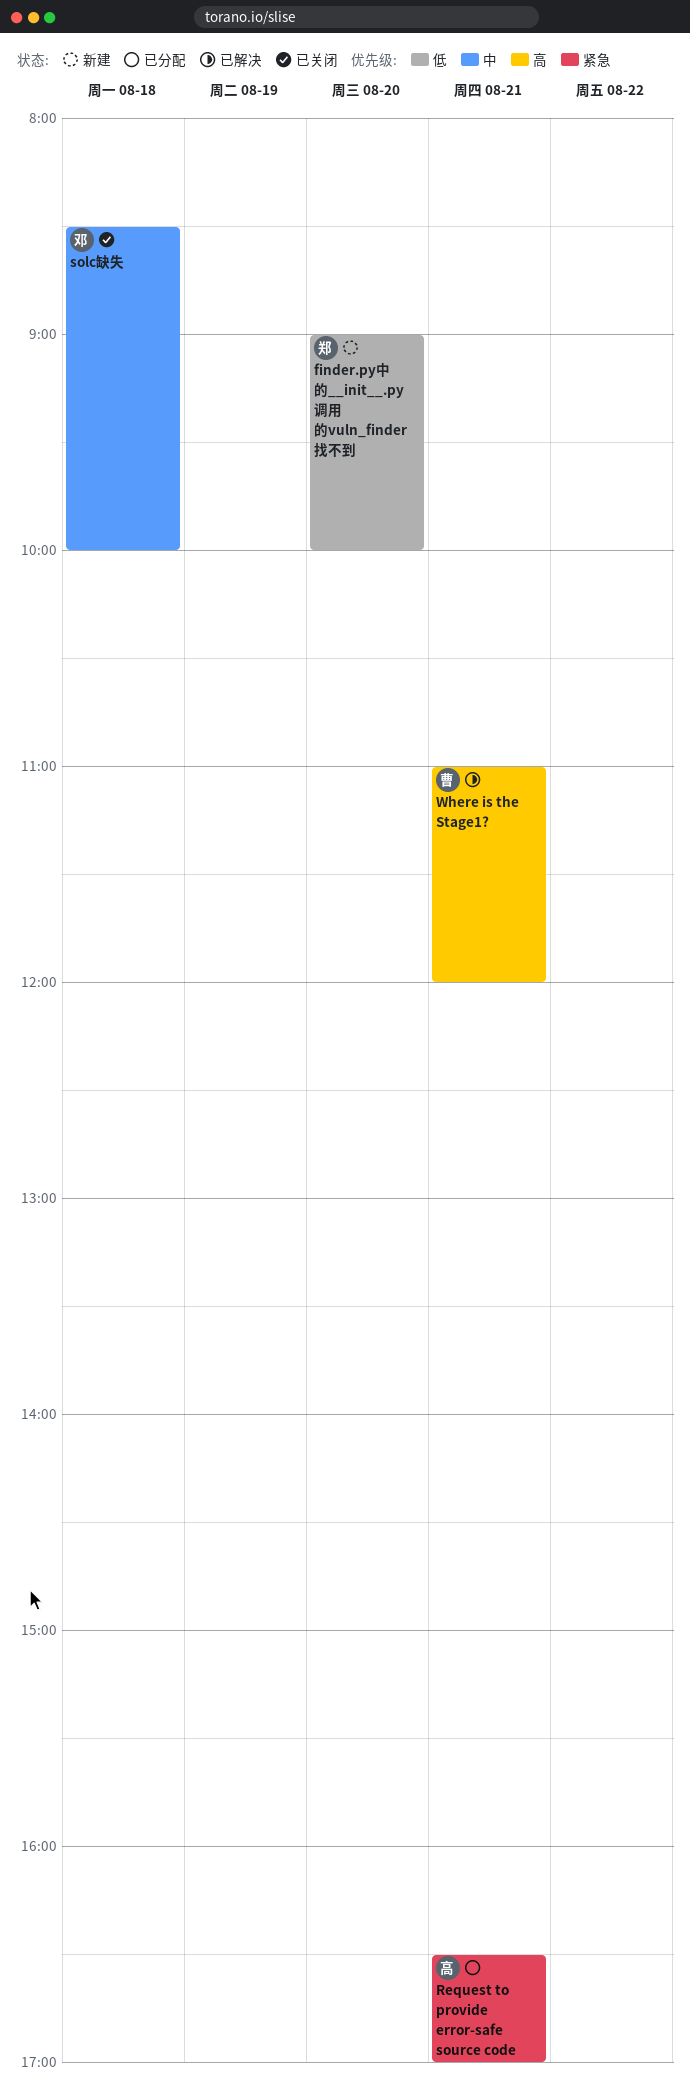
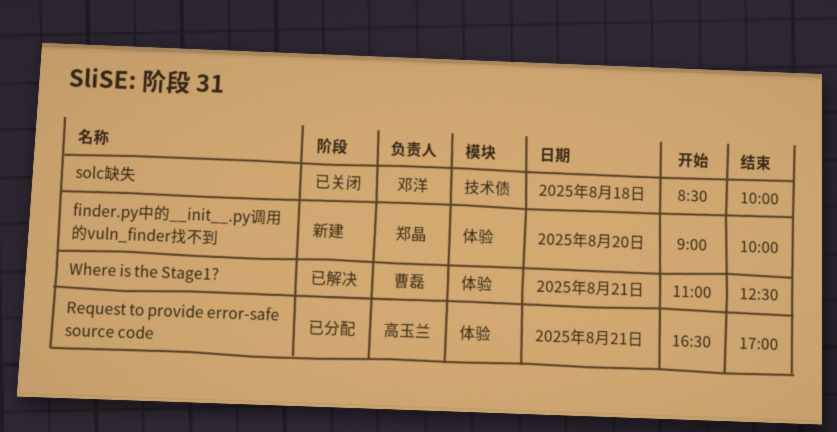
Where is the Stage1?, ends: 12:00 -> 12:30

